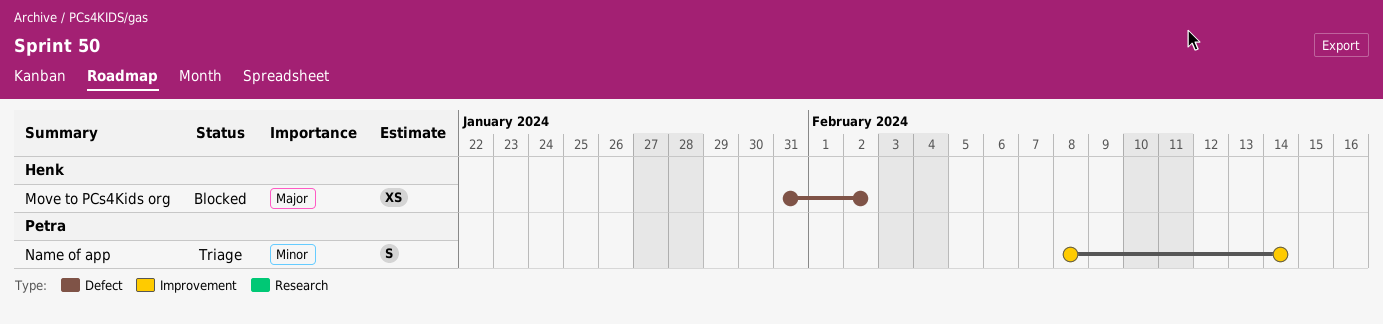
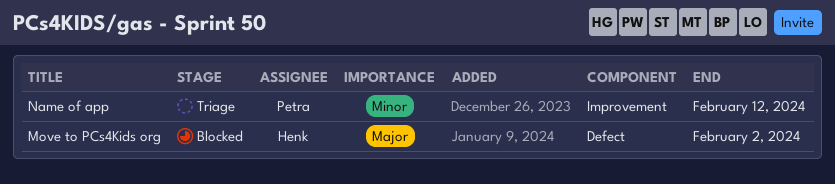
Name of app, due: Feb 14 -> Feb 12

